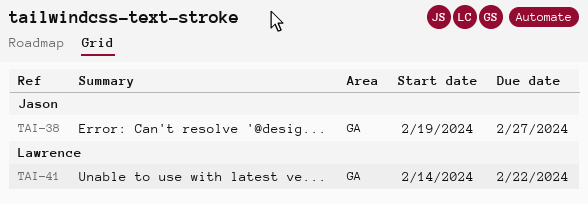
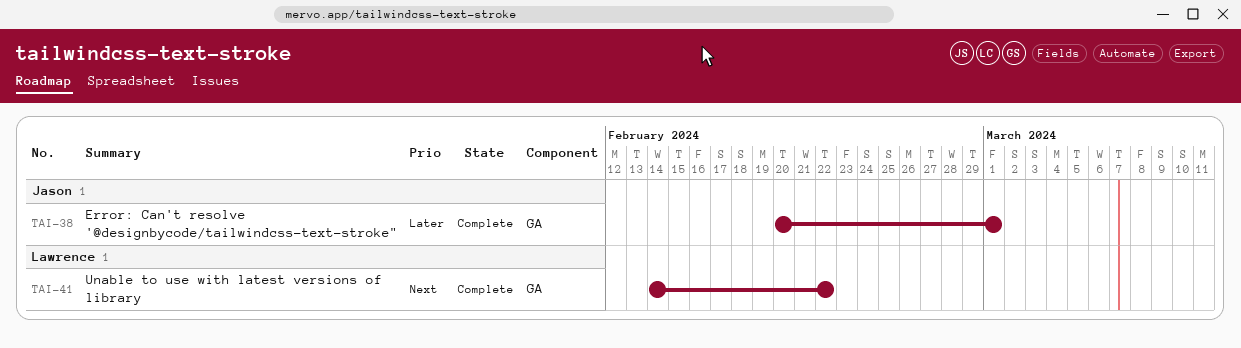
TAI-38, start: Feb 19 -> Feb 20
TAI-38, due: Feb 27 -> Mar 1

